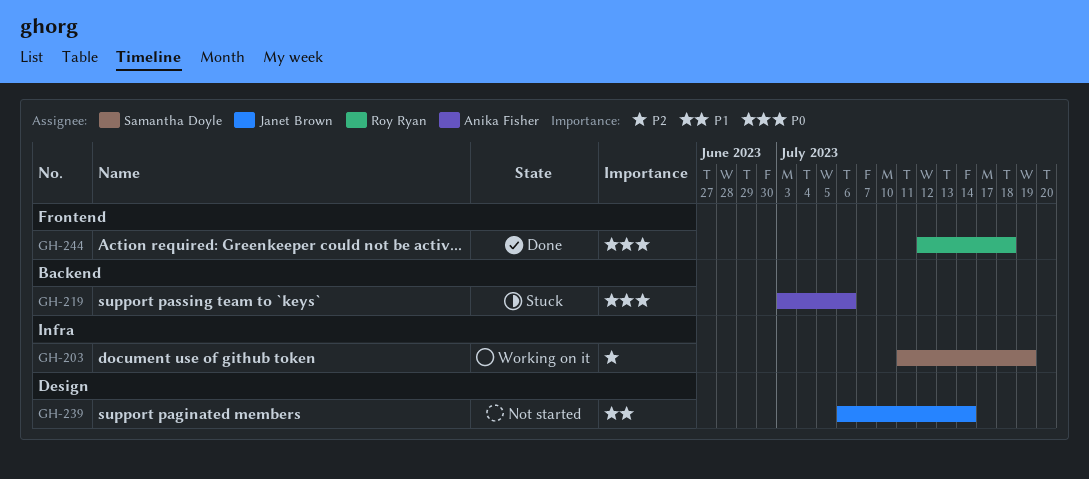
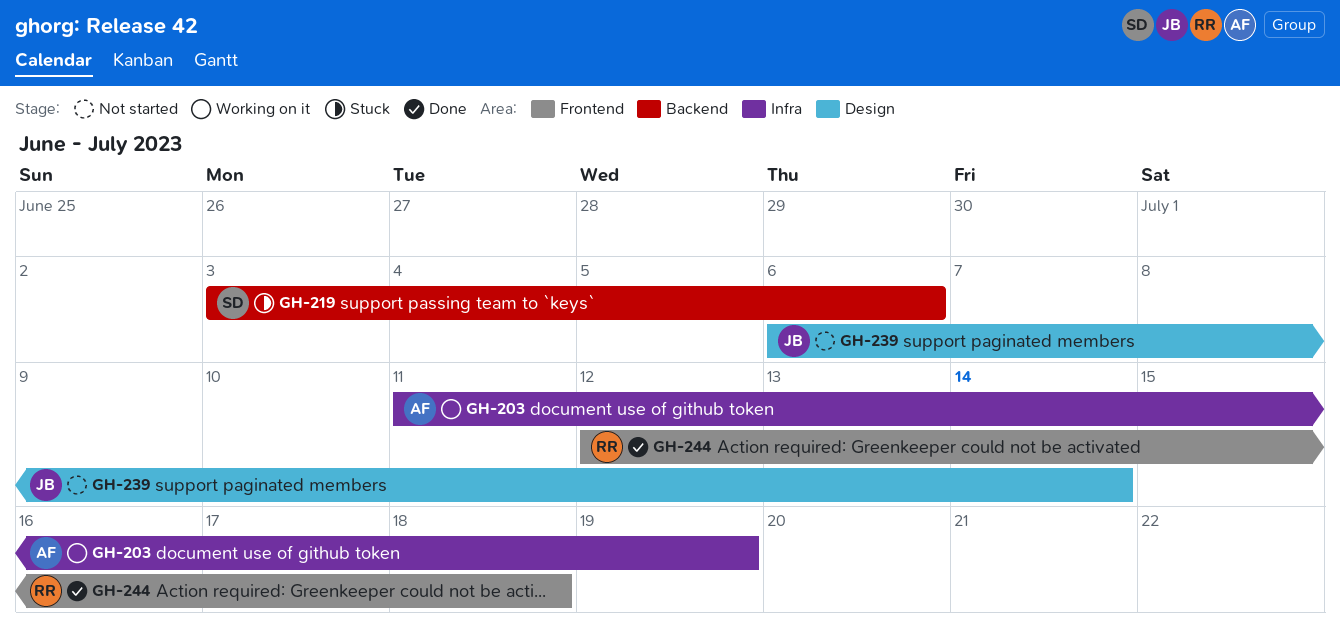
GH-203, owner: Samantha Doyle -> Anika Fisher
GH-219, owner: Anika Fisher -> Samantha Doyle

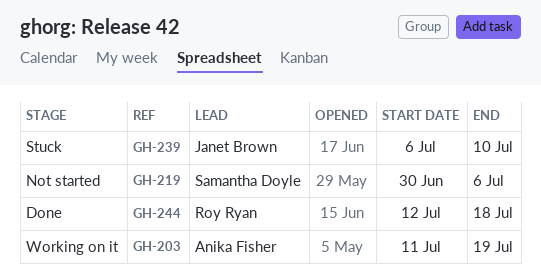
GH-219, status: Stuck -> Not started
GH-219, start: Jul 3 -> Jun 30
GH-239, status: Not started -> Stuck
GH-239, due: Jul 14 -> Jul 10

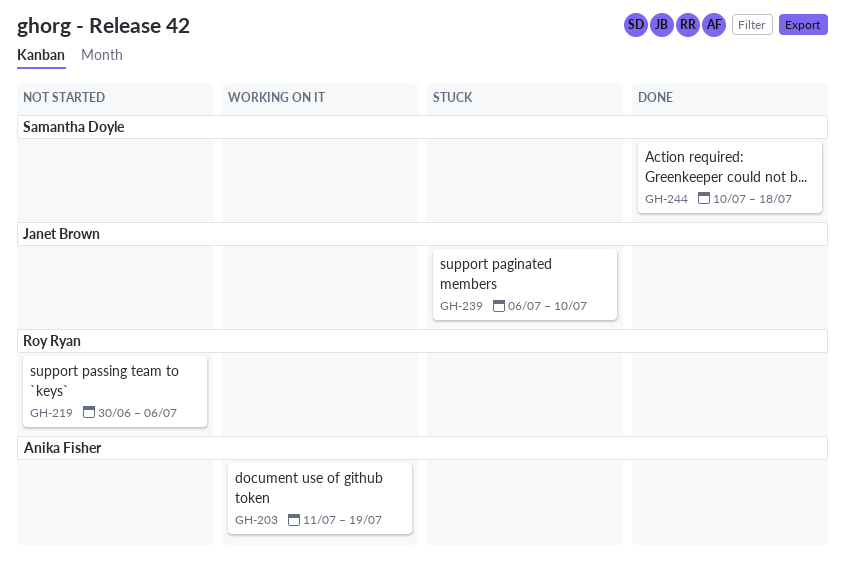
GH-219, owner: Samantha Doyle -> Roy Ryan
GH-244, owner: Roy Ryan -> Samantha Doyle
GH-244, start: Jul 12 -> Jul 10

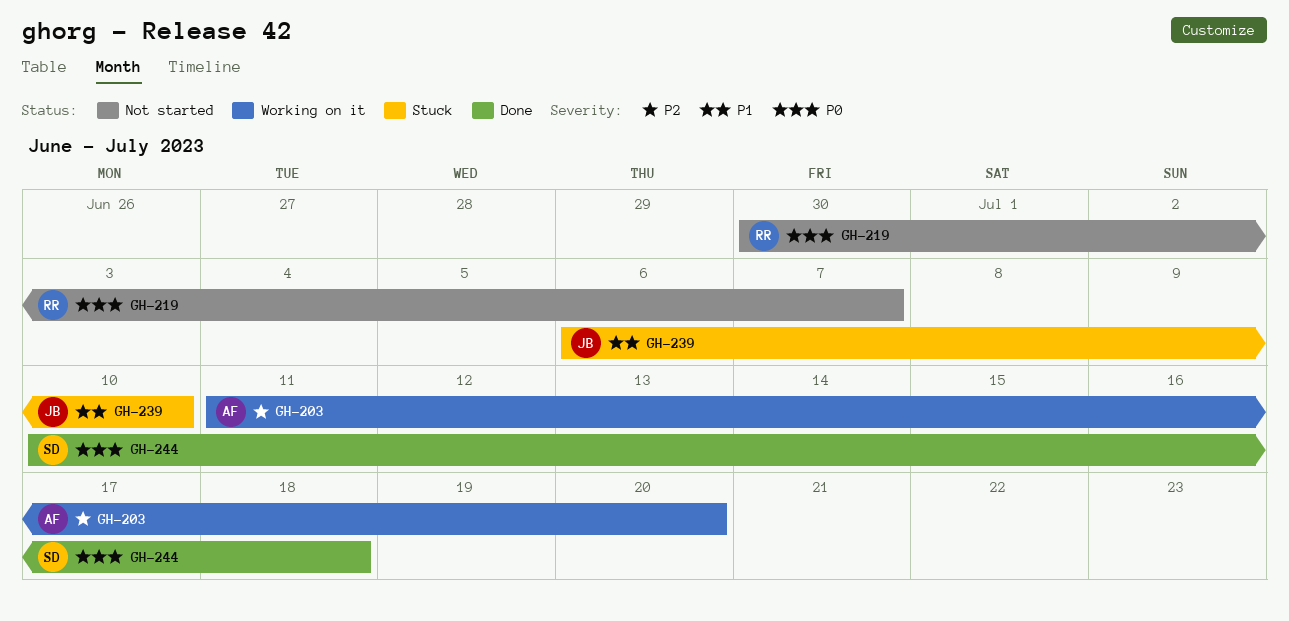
GH-203, due: Jul 19 -> Jul 20
GH-219, due: Jul 6 -> Jul 7

